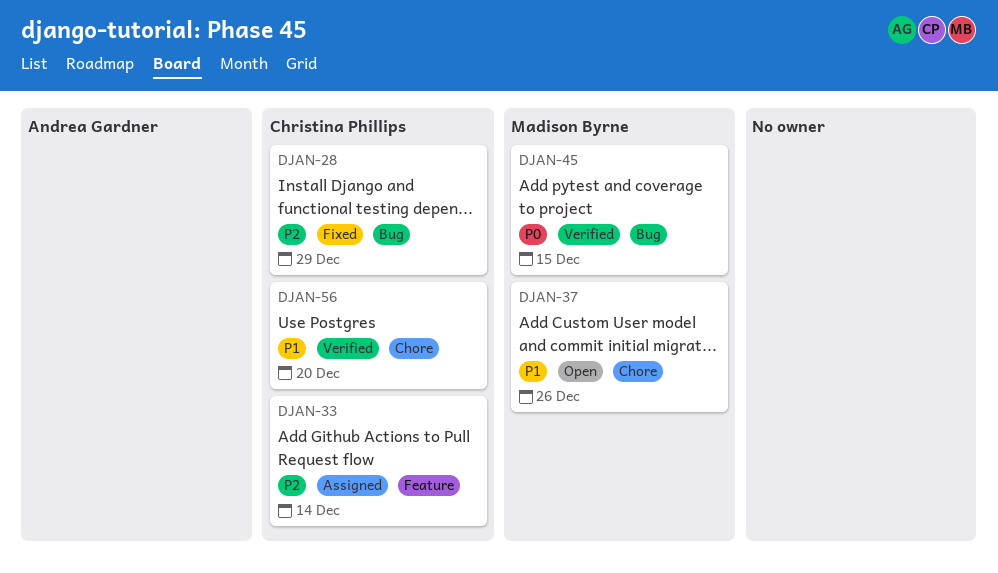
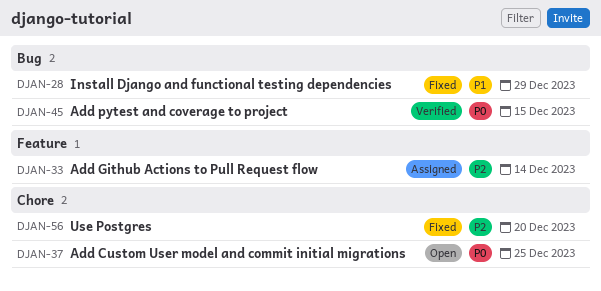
DJAN-28, priority: P2 -> P1
DJAN-37, priority: P1 -> P0
DJAN-37, due: Dec 26 -> Dec 25
DJAN-56, status: Verified -> Fixed
DJAN-56, priority: P1 -> P2

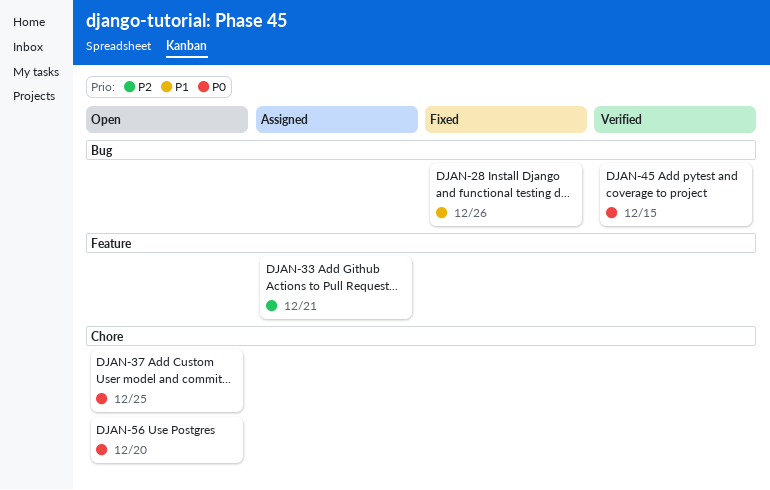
DJAN-28, due: Dec 29 -> Dec 26
DJAN-33, due: Dec 14 -> Dec 21
DJAN-56, status: Fixed -> Open
DJAN-56, priority: P2 -> P0

